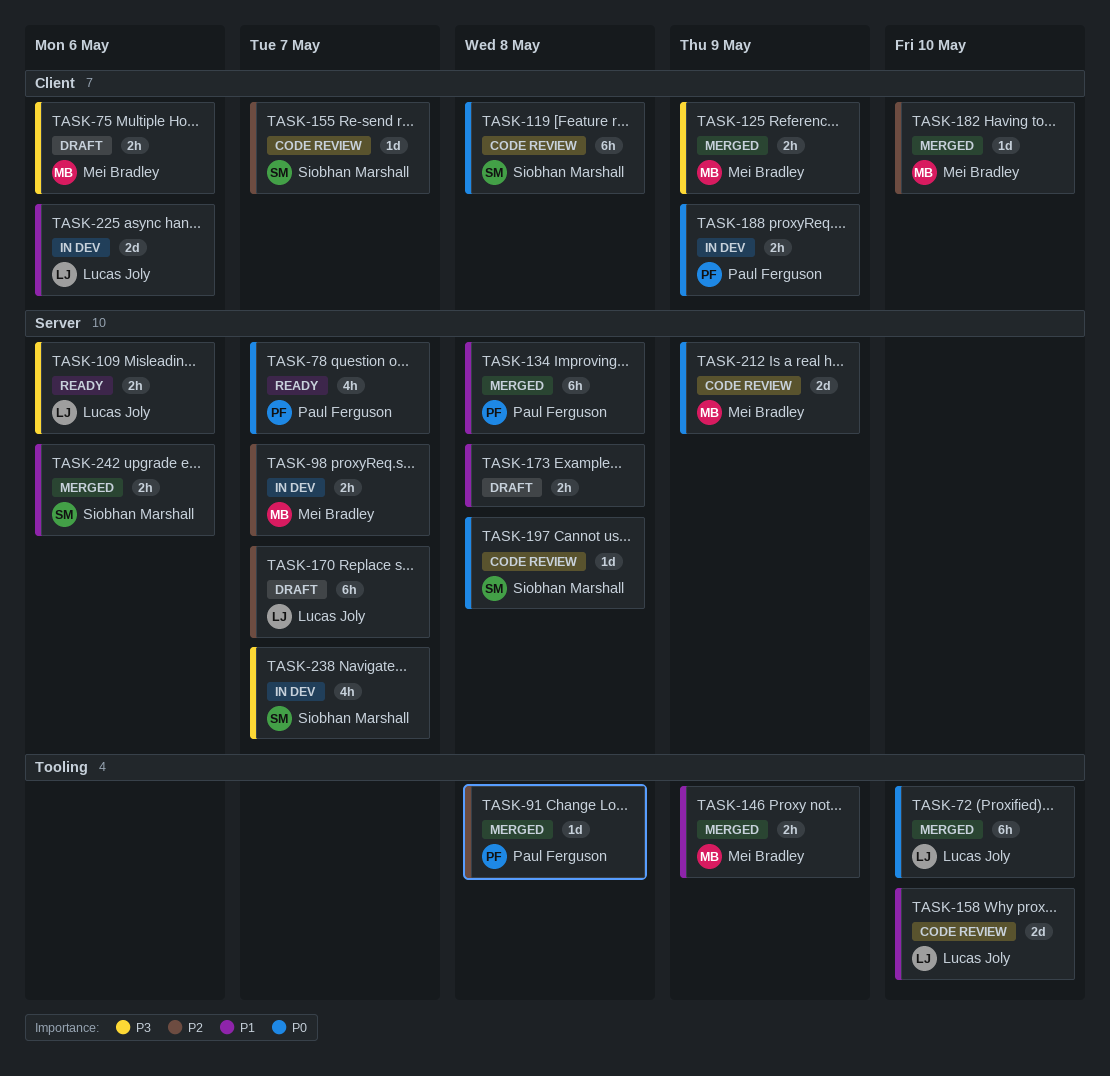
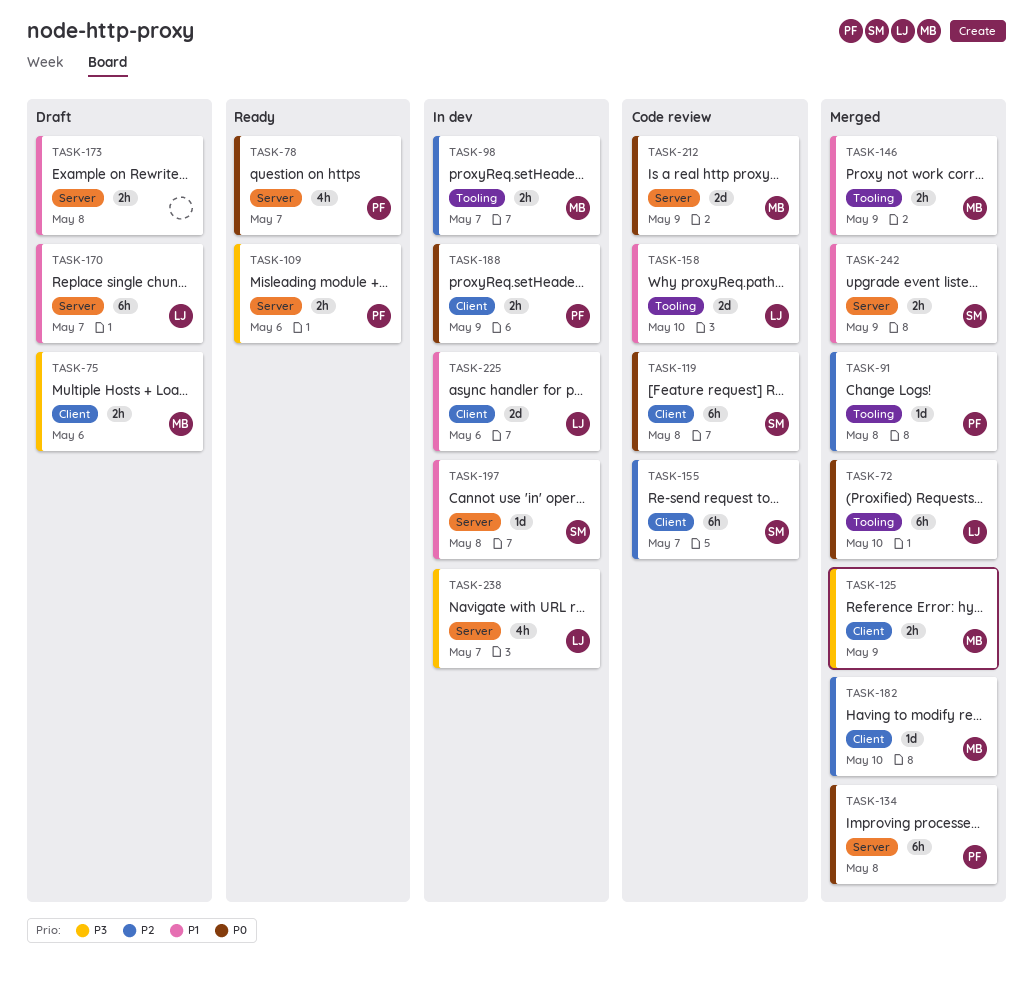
TASK-98, label: Server -> Tooling
TASK-109, owner: Lucas Joly -> Paul Ferguson
TASK-134, priority: P1 -> P0
TASK-155, estimate: 1d -> 6h
TASK-170, priority: P2 -> P1
TASK-197, status: Code review -> In dev
TASK-197, priority: P0 -> P1
TASK-238, owner: Siobhan Marshall -> Lucas Joly
TASK-242, due: May 6 -> May 9

